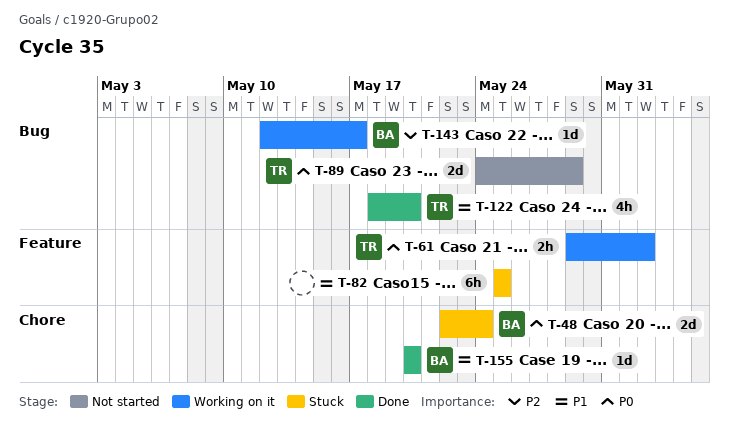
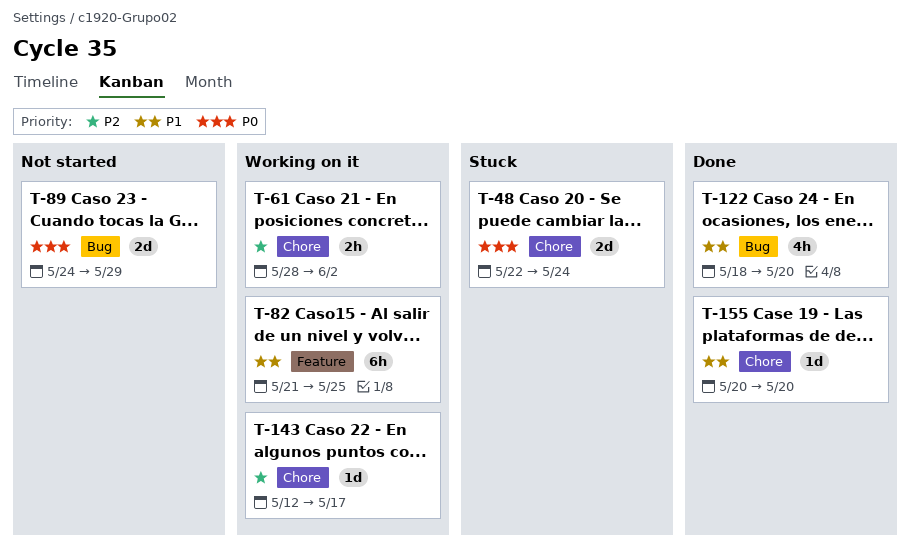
T-61, priority: P0 -> P2
T-61, label: Feature -> Chore
T-61, start: May 29 -> May 28
T-82, status: Stuck -> Working on it
T-82, start: May 25 -> May 21
T-143, label: Bug -> Chore

